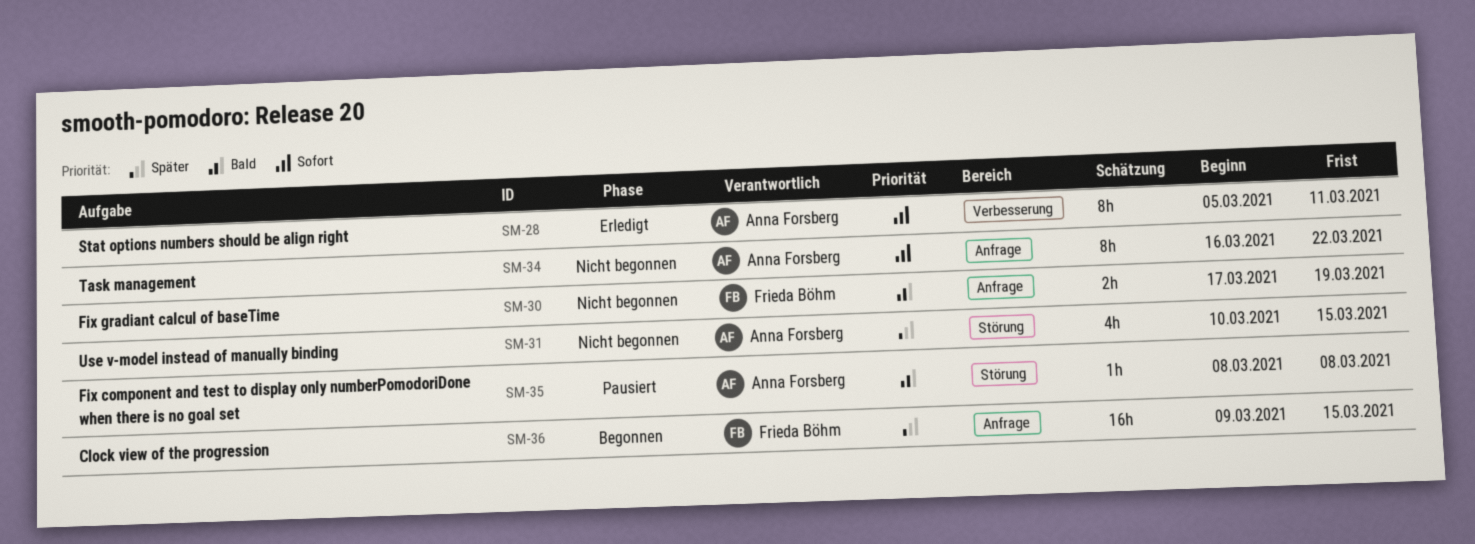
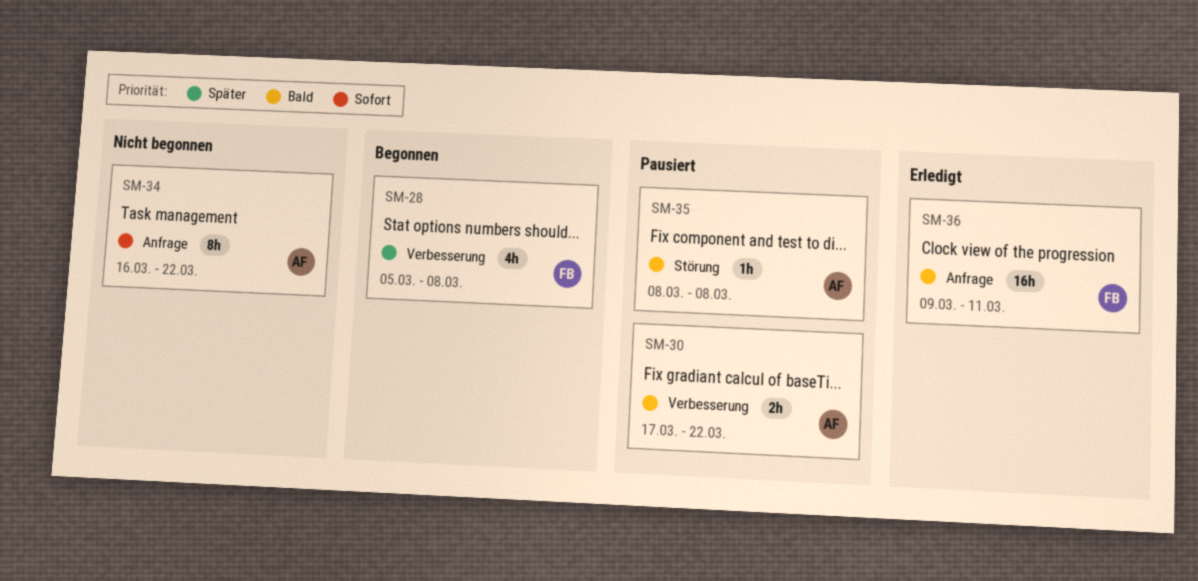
SM-28, status: Erledigt -> Begonnen
SM-28, owner: Anna Forsberg -> Frieda Böhm
SM-28, priority: Sofort -> Später
SM-28, estimate: 8h -> 4h
SM-28, due: Mar 11 -> Mar 8
SM-30, status: Nicht begonnen -> Pausiert
SM-30, owner: Frieda Böhm -> Anna Forsberg
SM-30, label: Anfrage -> Verbesserung
SM-30, due: Mar 19 -> Mar 22
SM-31: present -> none
SM-36, status: Begonnen -> Erledigt
SM-36, priority: Später -> Bald
SM-36, due: Mar 15 -> Mar 11

